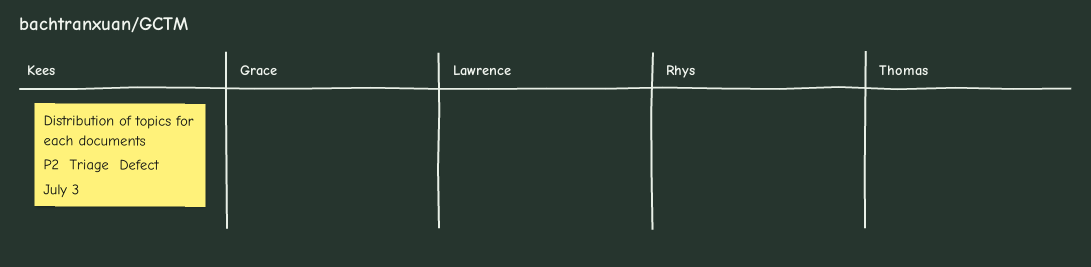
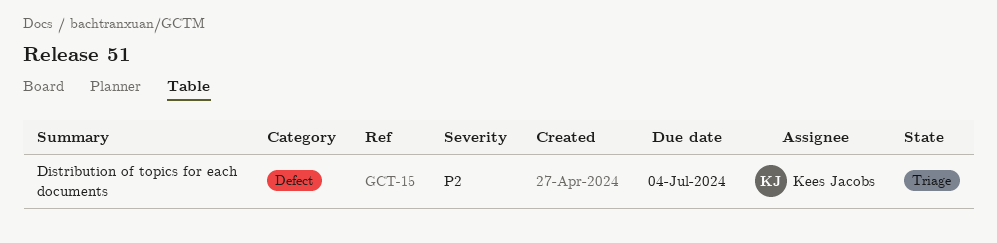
Distribution of topics for each documents, due: Jul 3 -> Jul 4

